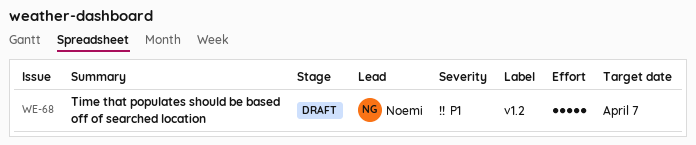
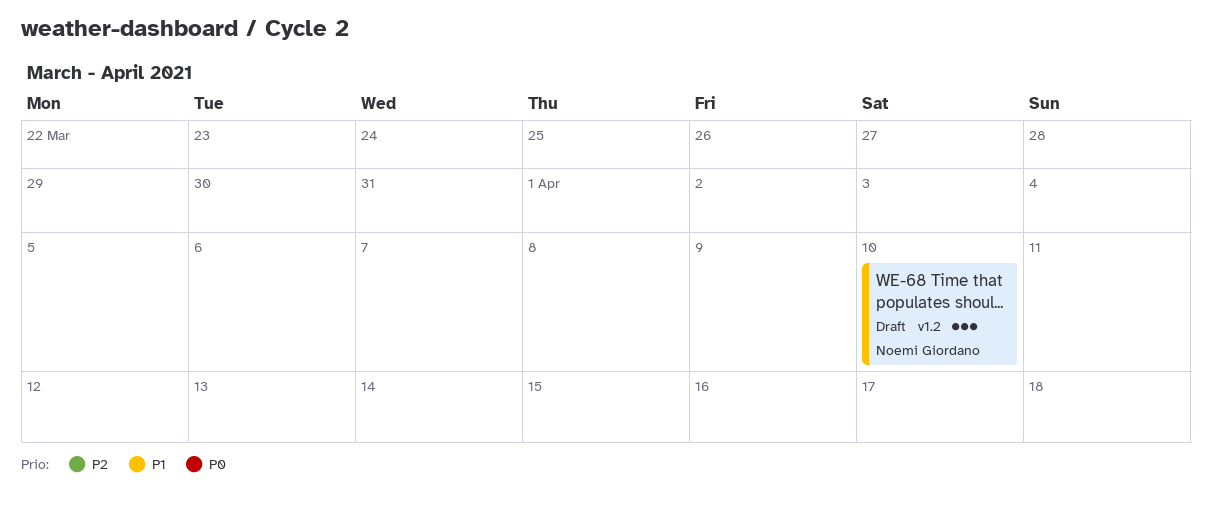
WE-68, estimate: 5 -> 3
WE-68, due: Apr 7 -> Apr 10

